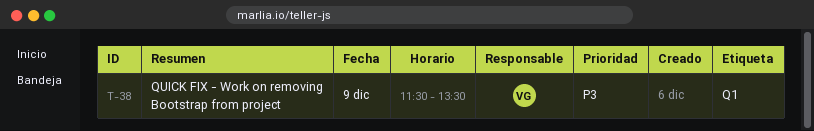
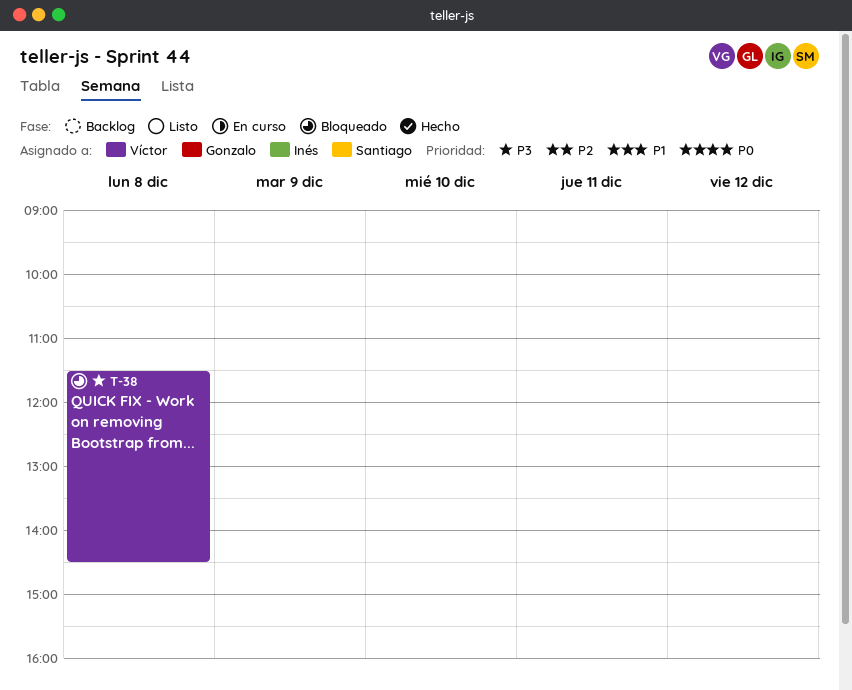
T-38, day: Dec 9 -> Dec 8
T-38, ends: 13:30 -> 14:30

